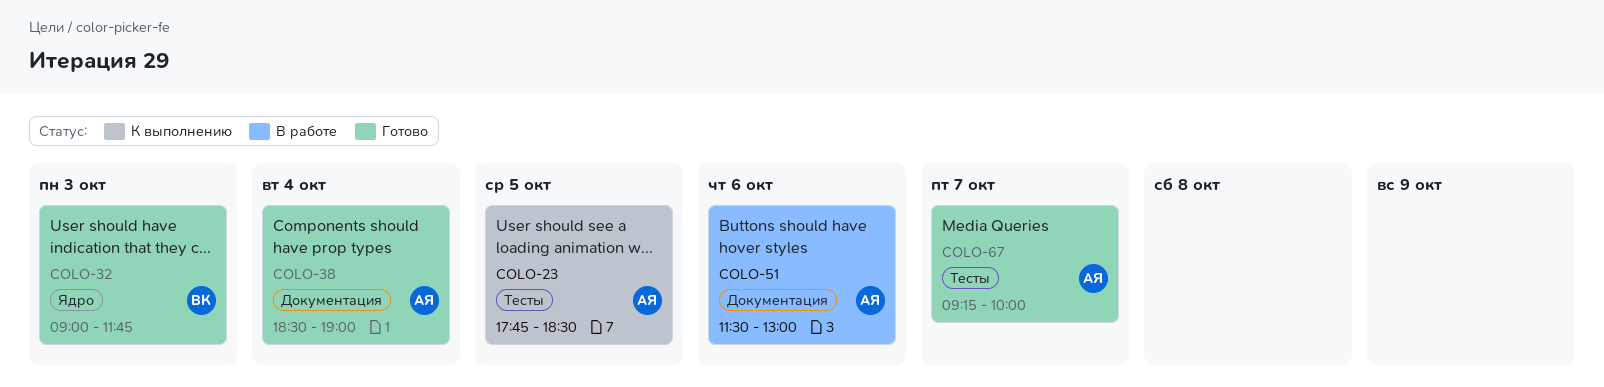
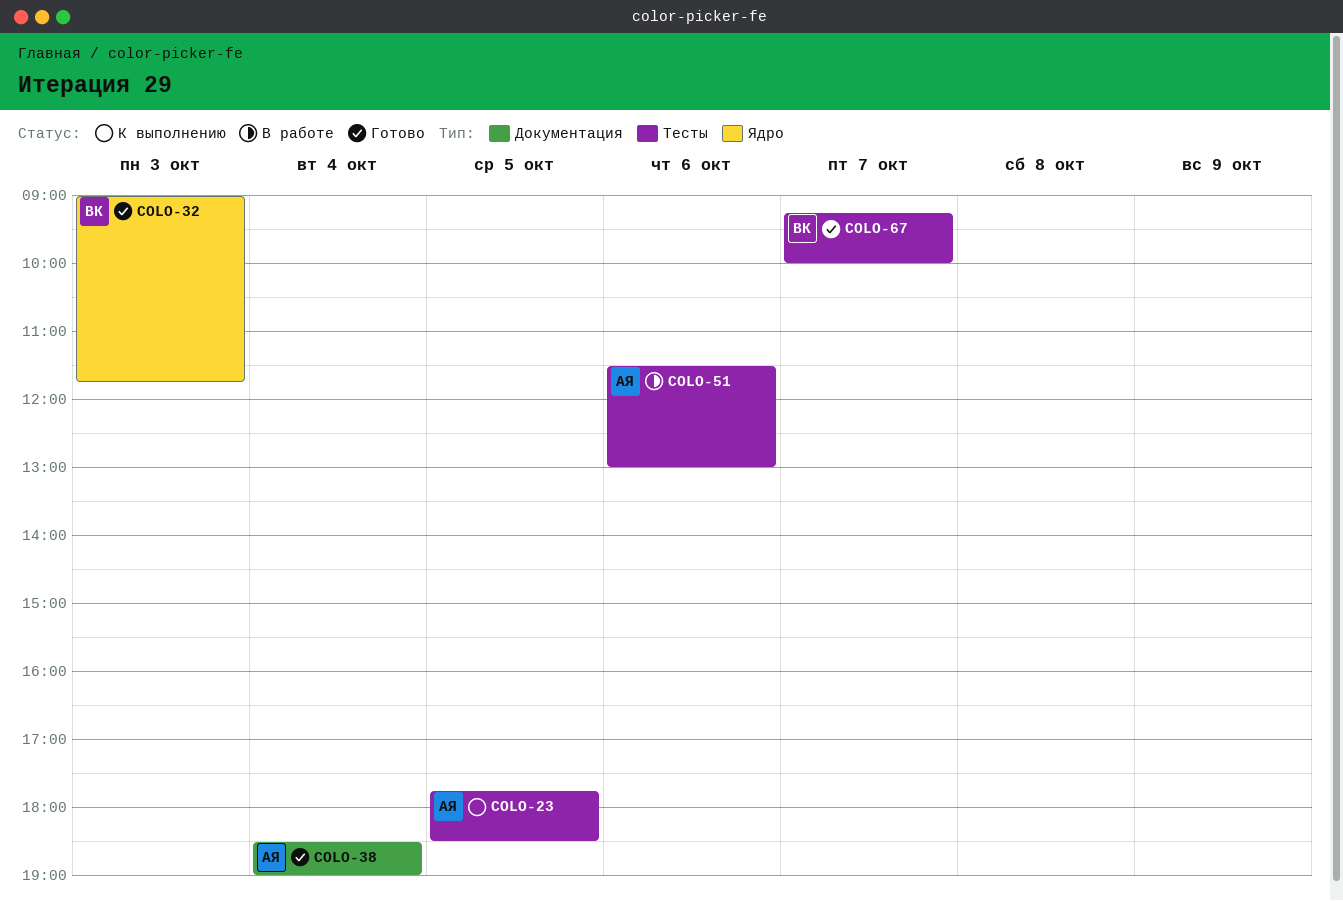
COLO-51, label: Документация -> Тесты
COLO-67, owner: АЯ -> ВК

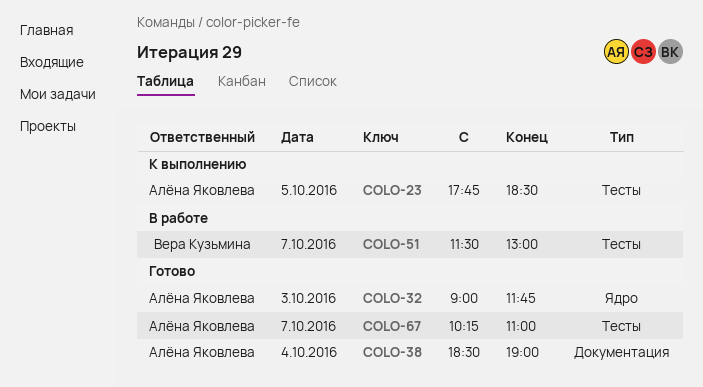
COLO-32, owner: Вера Кузьмина -> Алёна Яковлева
COLO-51, owner: Алёна Яковлева -> Вера Кузьмина
COLO-51, day: Oct 6 -> Oct 7
COLO-67, owner: Вера Кузьмина -> Алёна Яковлева
COLO-67, begins: 09:15 -> 10:15
COLO-67, ends: 10:00 -> 11:00

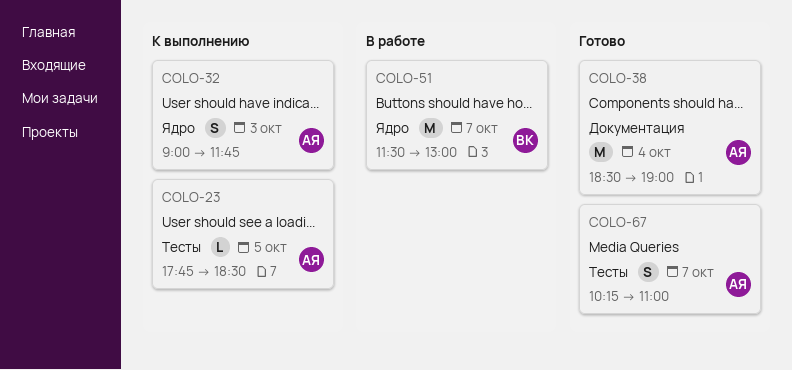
COLO-32, status: Готово -> К выполнению
COLO-51, label: Тесты -> Ядро

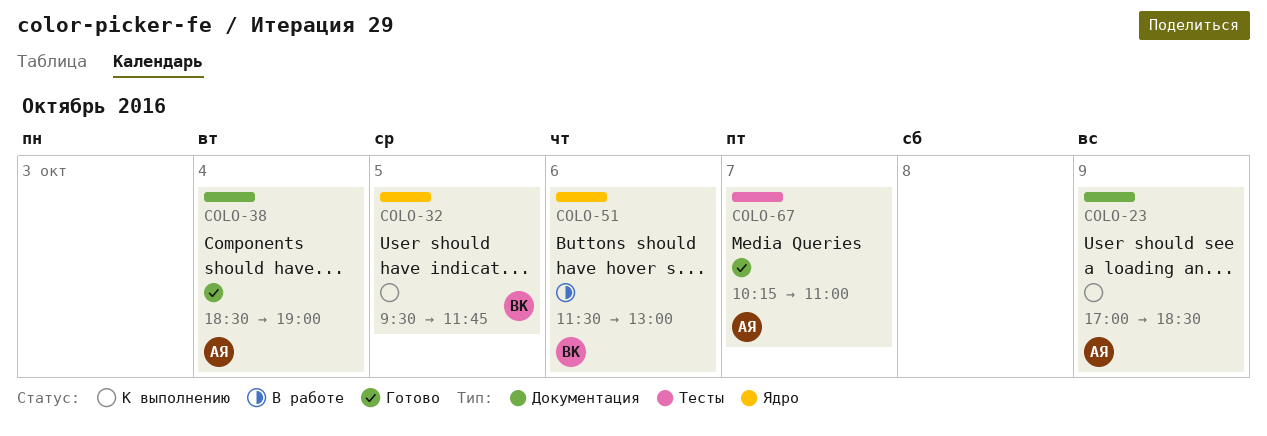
COLO-23, label: Тесты -> Документация
COLO-23, day: Oct 5 -> Oct 9
COLO-23, begins: 17:45 -> 17:00
COLO-32, owner: АЯ -> ВК
COLO-32, day: Oct 3 -> Oct 5
COLO-32, begins: 09:00 -> 09:30
COLO-51, day: Oct 7 -> Oct 6

